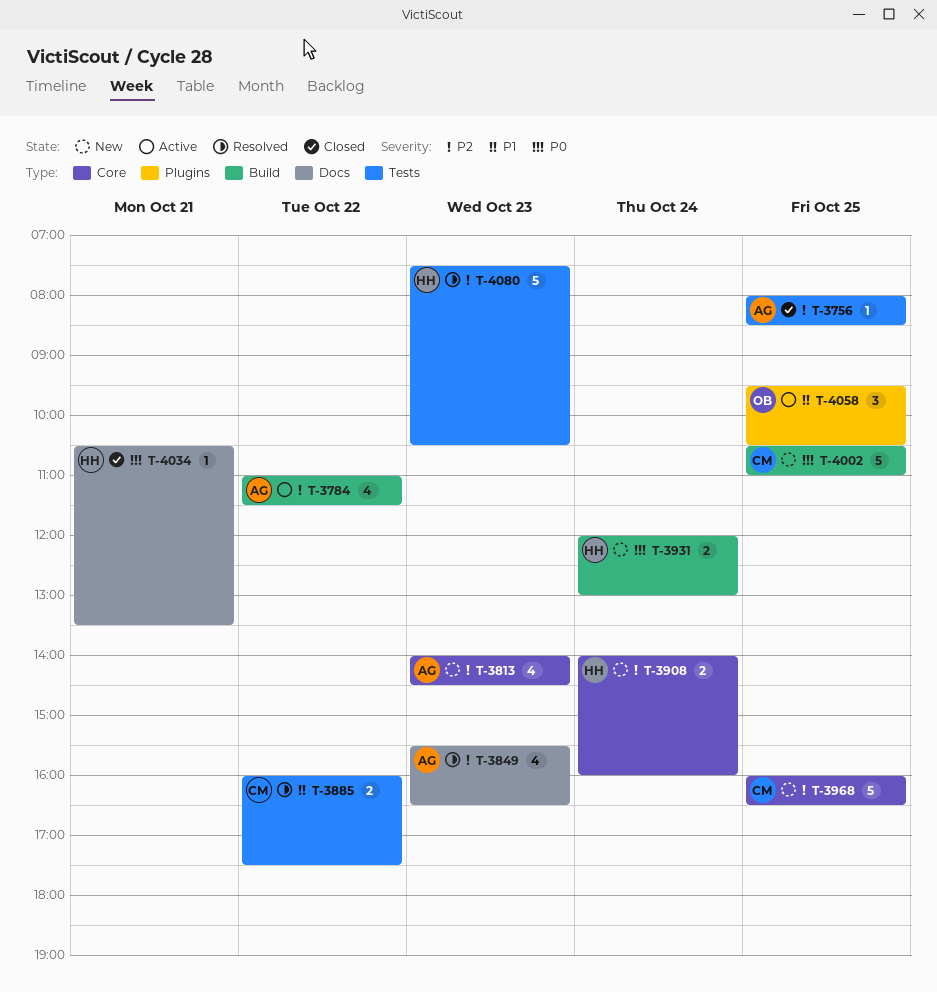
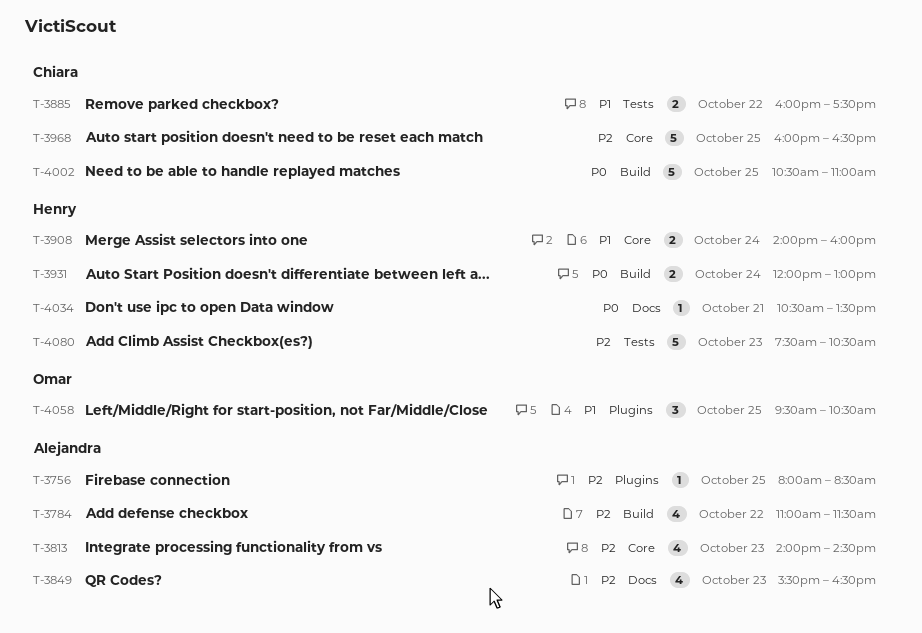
T-3756, label: Tests -> Plugins
T-3908, priority: P2 -> P1

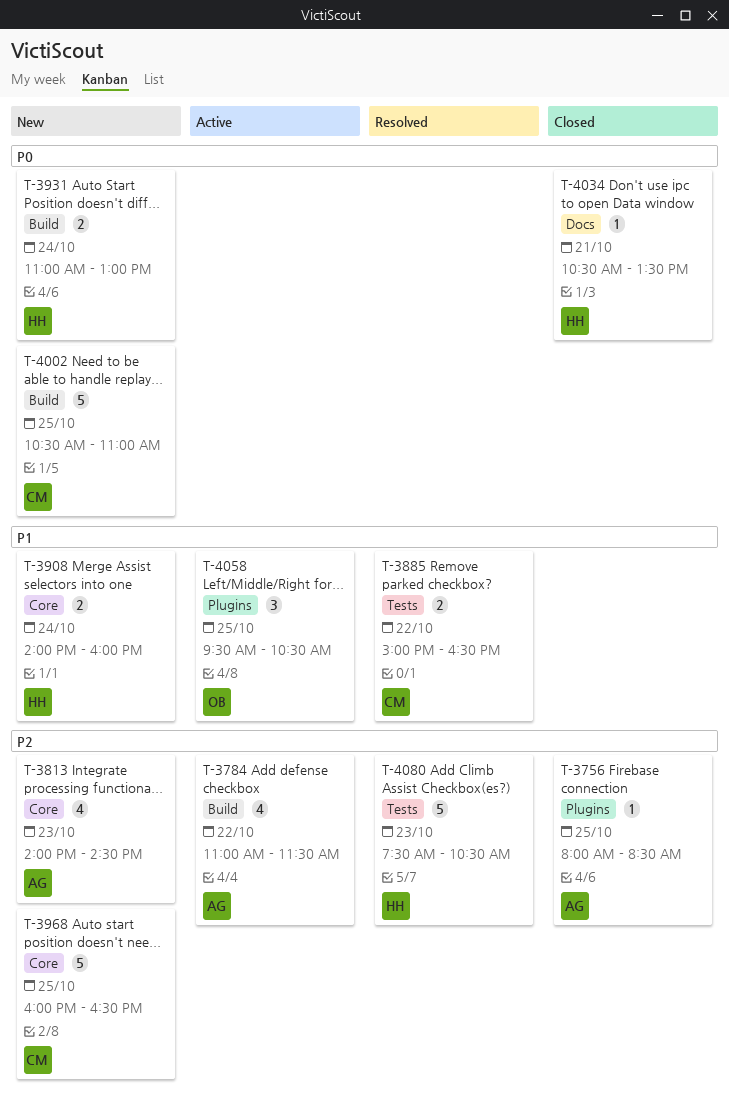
T-3849: present -> none
T-3885, begins: 16:00 -> 15:00
T-3885, ends: 17:30 -> 16:30
T-3931, begins: 12:00 -> 11:00

